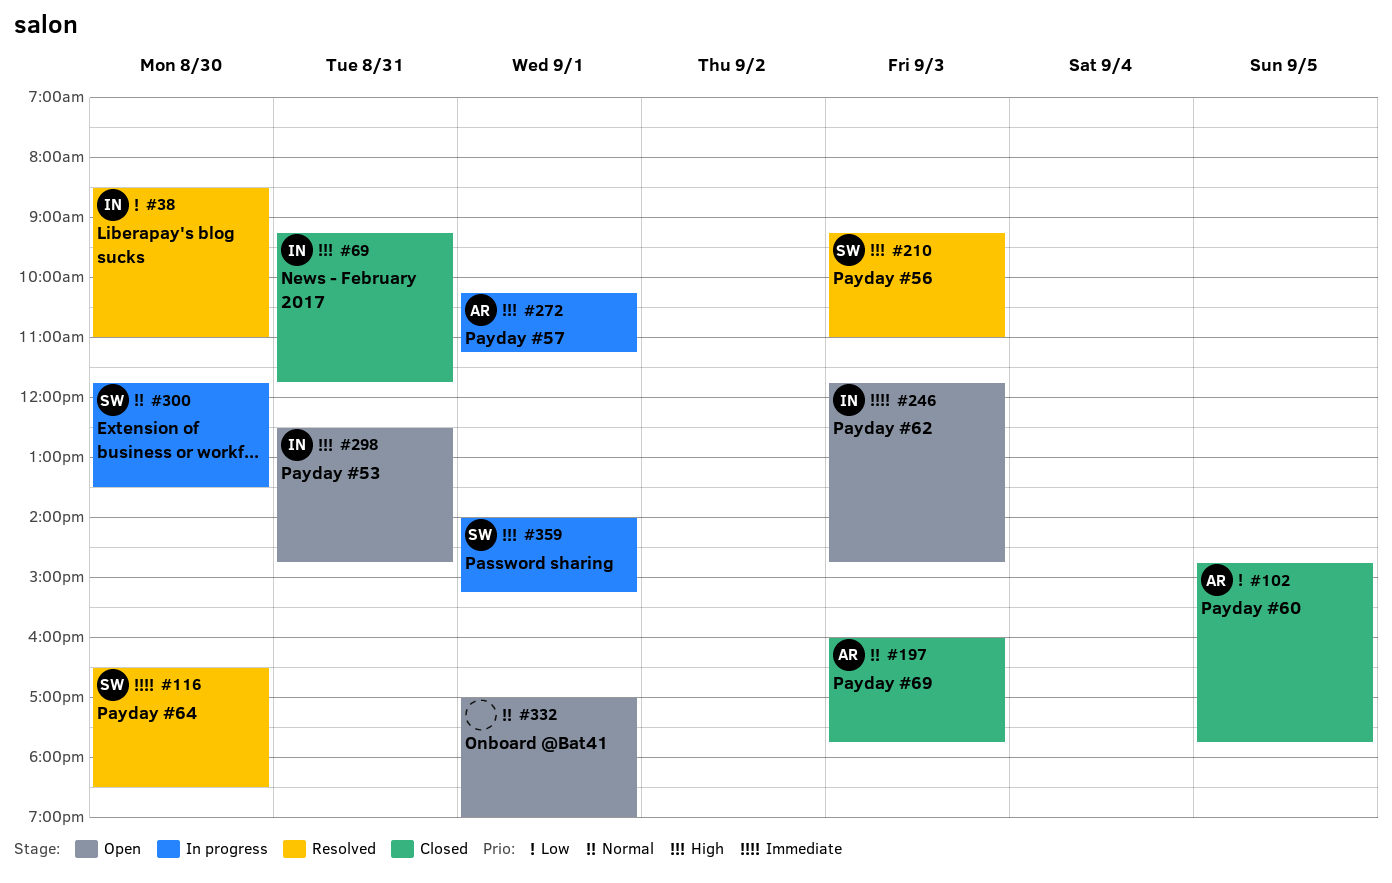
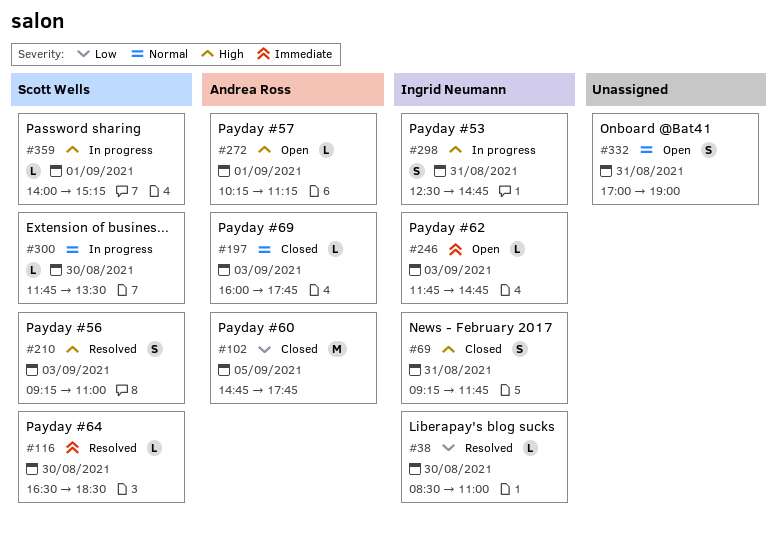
#272, status: In progress -> Open
#298, status: Open -> In progress
#332, day: Sep 1 -> Aug 31

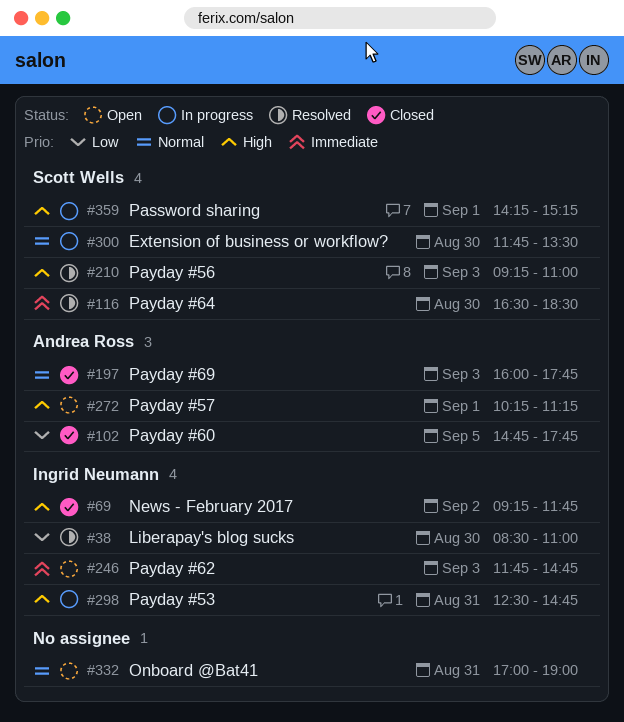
#69, day: Aug 31 -> Sep 2
#359, begins: 14:00 -> 14:15

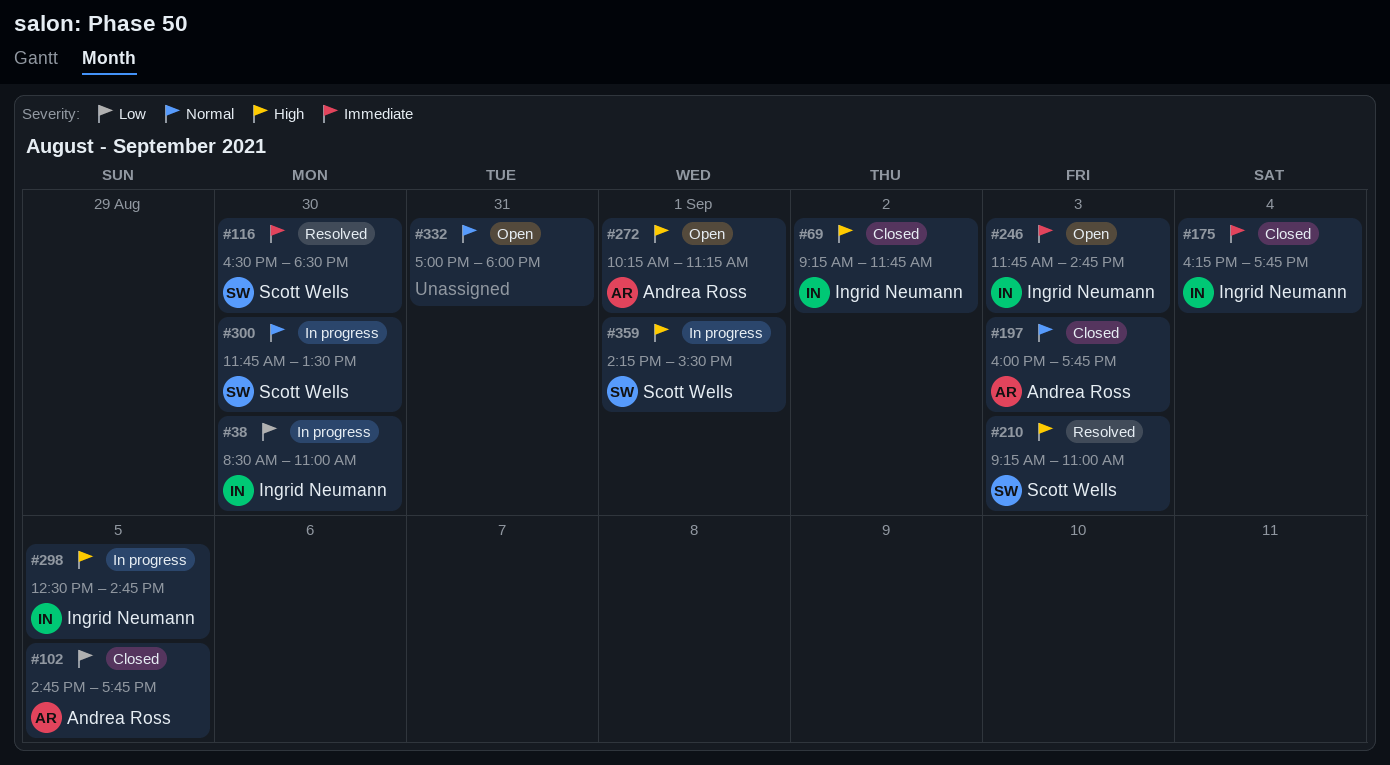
#38, status: Resolved -> In progress
#175: none -> present
#298, day: Aug 31 -> Sep 5
#332, ends: 19:00 -> 18:00
#359, ends: 15:15 -> 15:30

